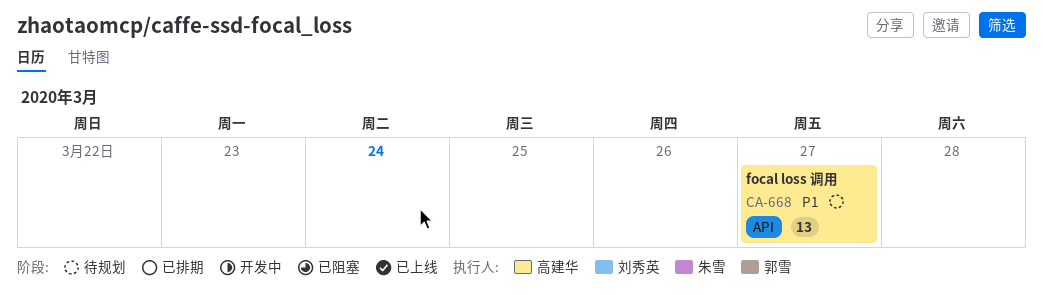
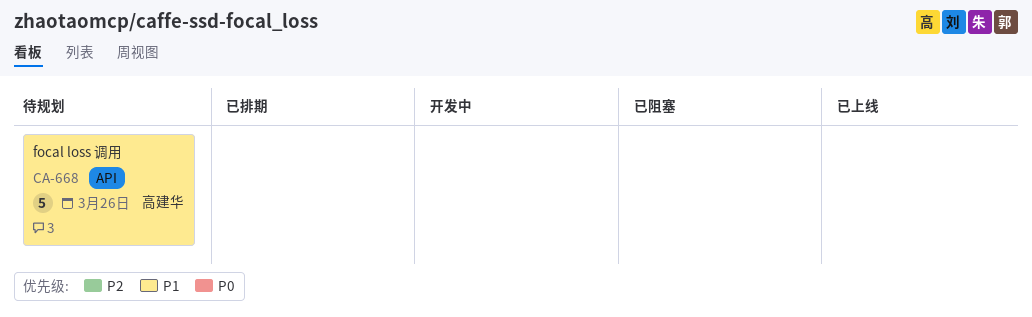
CA-668, estimate: 13 -> 5
CA-668, due: Mar 27 -> Mar 26

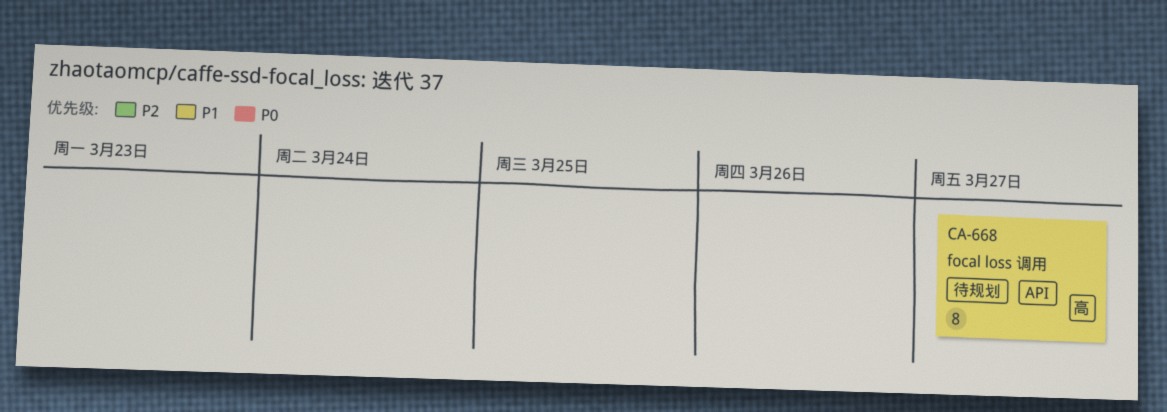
CA-668, estimate: 5 -> 8
CA-668, due: Mar 26 -> Mar 27

